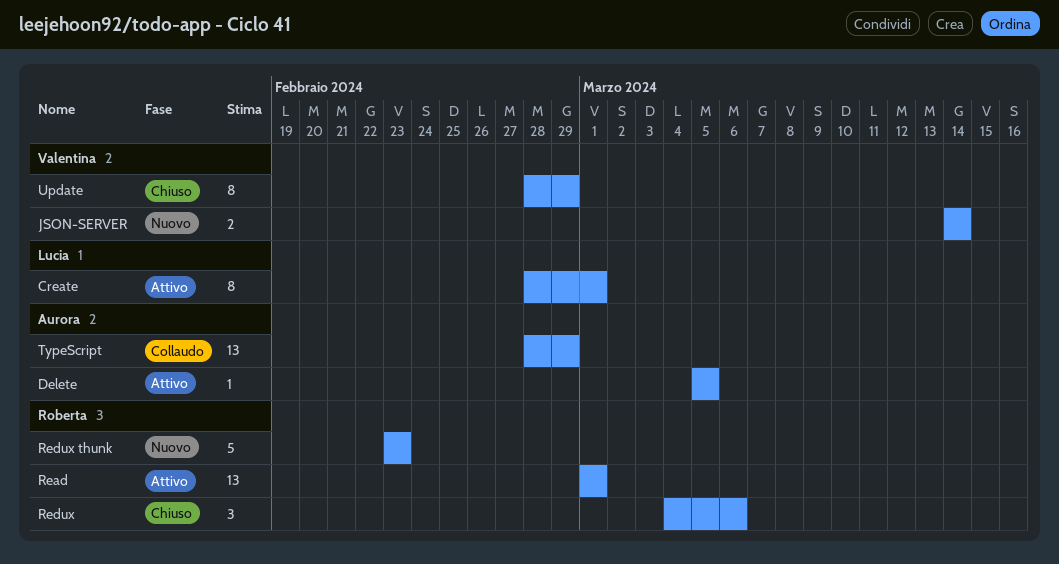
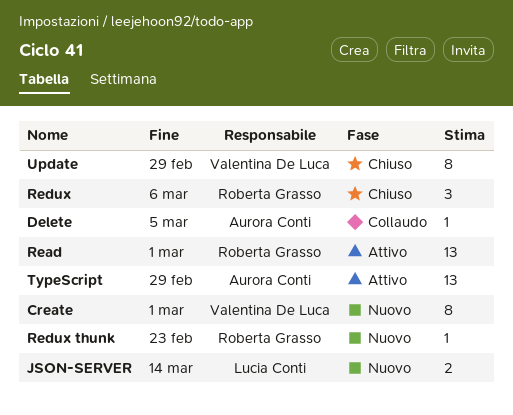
Create, status: Attivo -> Nuovo
Create, owner: Lucia Conti -> Valentina De Luca
Delete, status: Attivo -> Collaudo
JSON-SERVER, owner: Valentina De Luca -> Lucia Conti
Redux thunk, estimate: 5 -> 1
TypeScript, status: Collaudo -> Attivo

